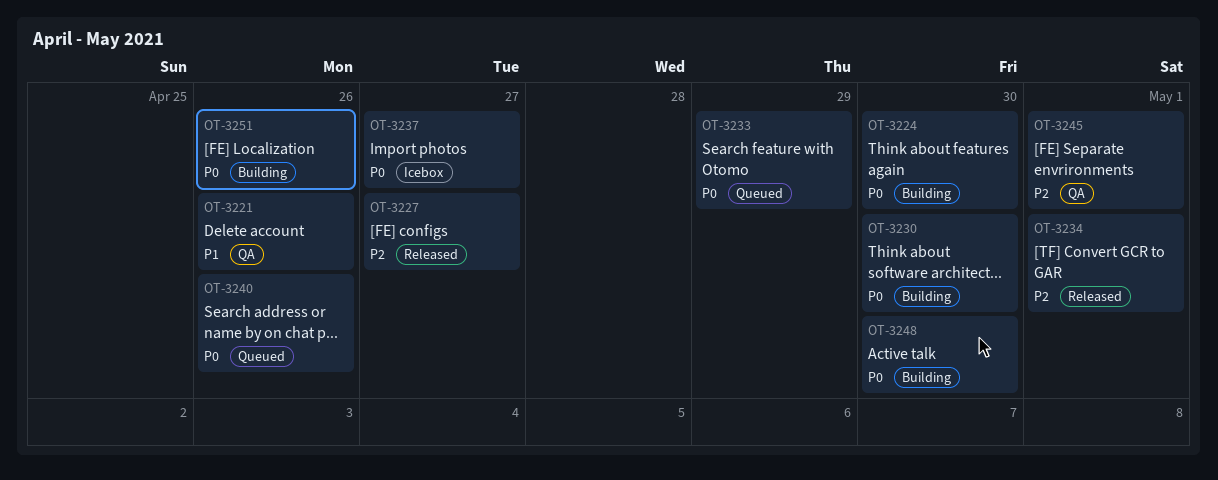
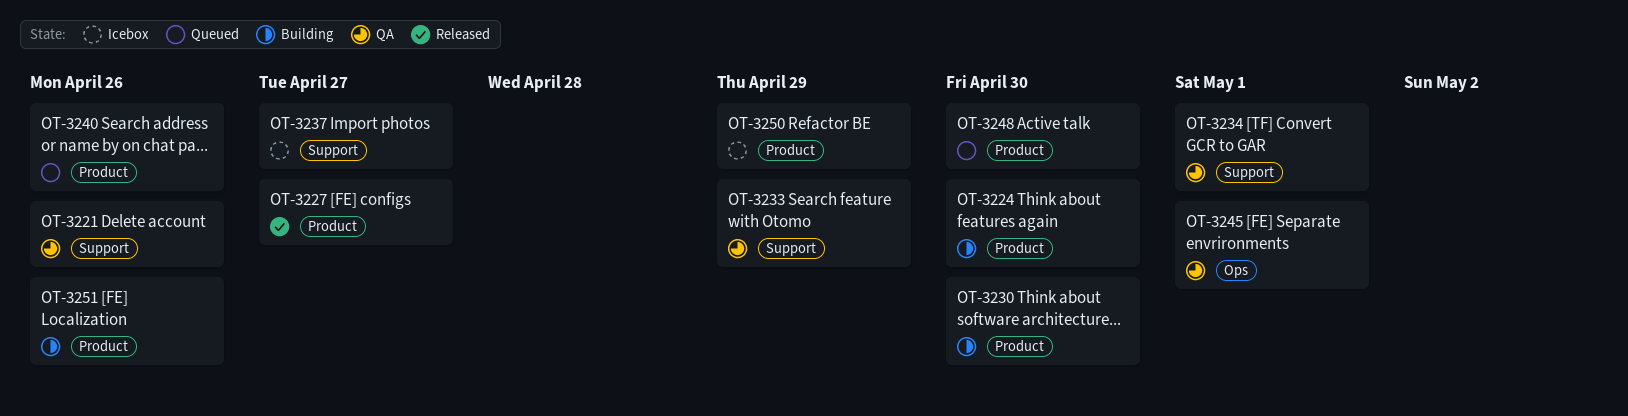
OT-3233, status: Queued -> QA
OT-3234, status: Released -> QA
OT-3248, status: Building -> Queued
OT-3250: none -> present

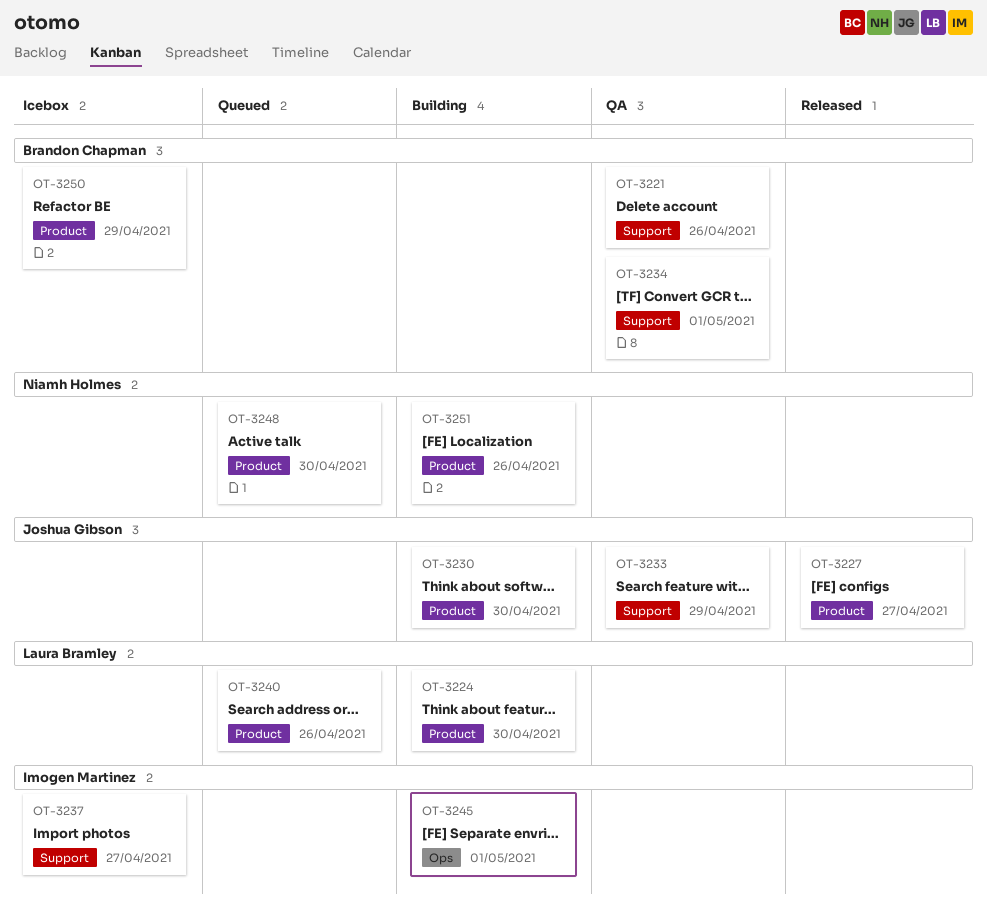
OT-3245, status: QA -> Building

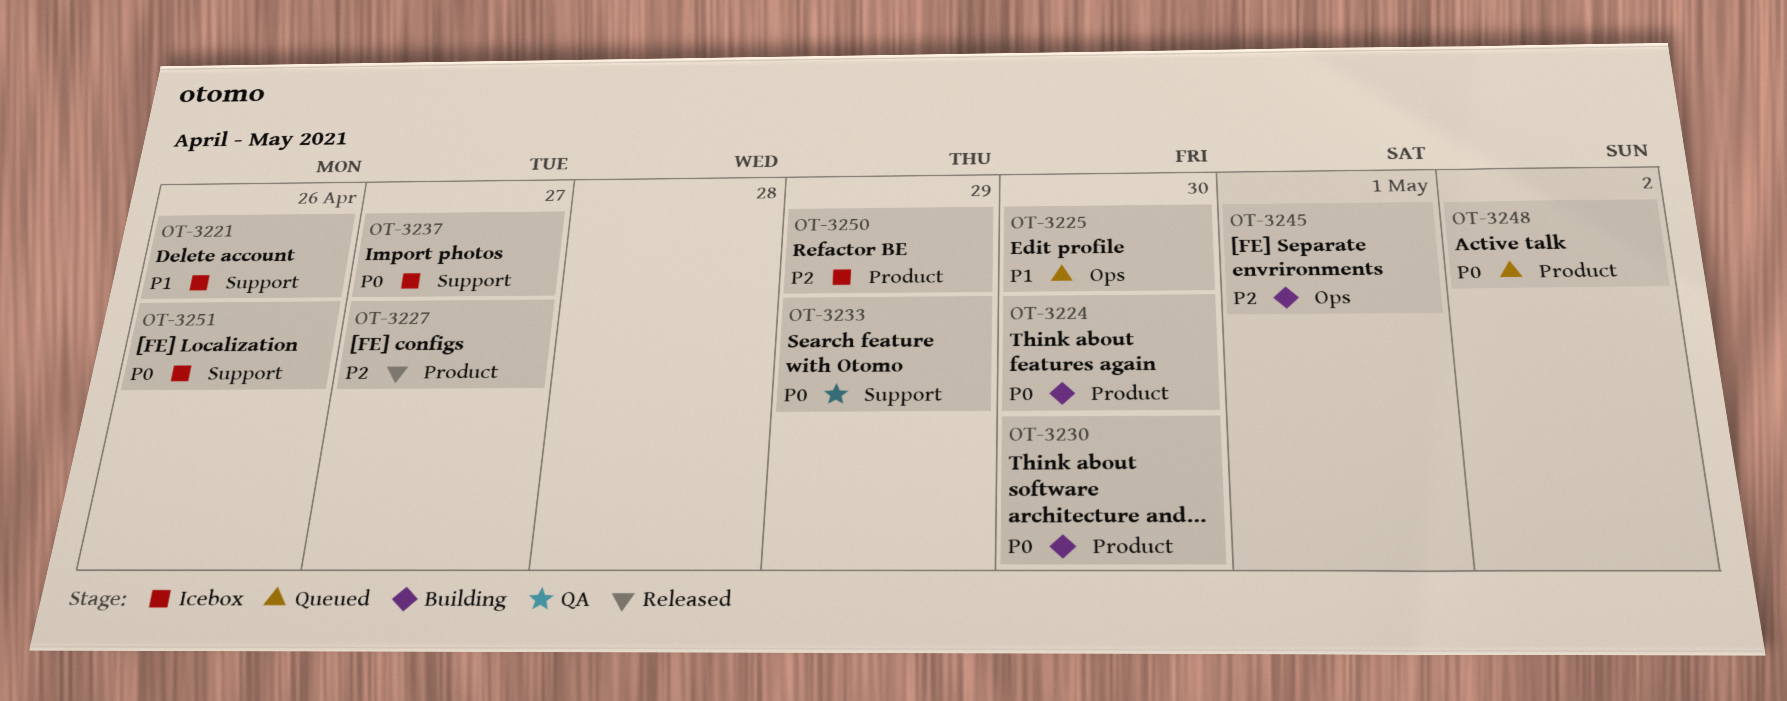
OT-3221, status: QA -> Icebox
OT-3225: none -> present
OT-3234: present -> none
OT-3240: present -> none
OT-3248, due: Apr 30 -> May 2
OT-3251, status: Building -> Icebox
OT-3251, label: Product -> Support

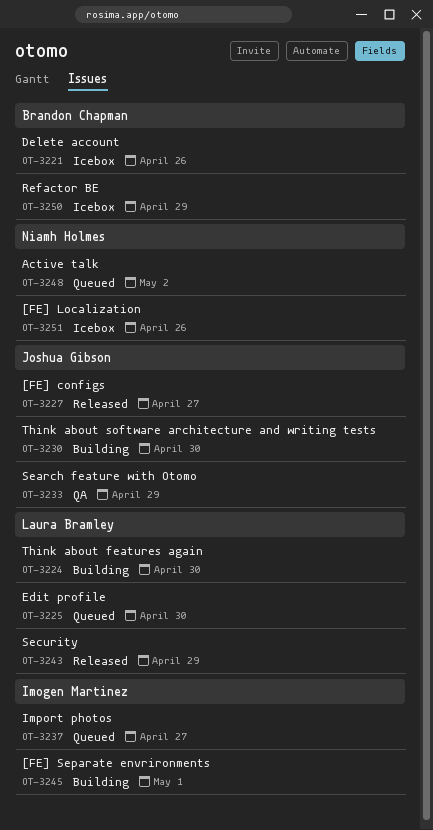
OT-3237, status: Icebox -> Queued
OT-3243: none -> present

